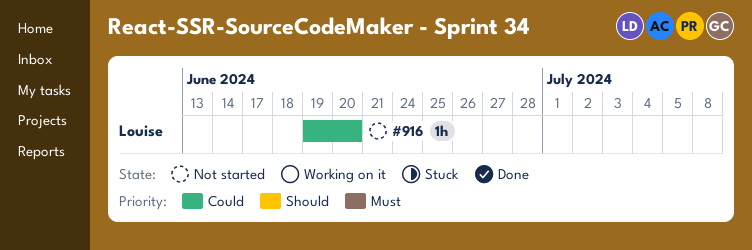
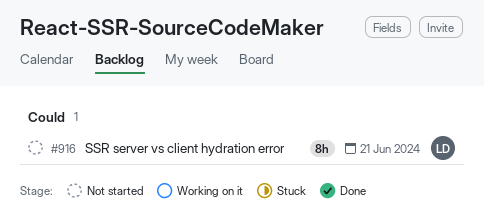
#916, estimate: 1h -> 8h
#916, due: Jun 20 -> Jun 21

